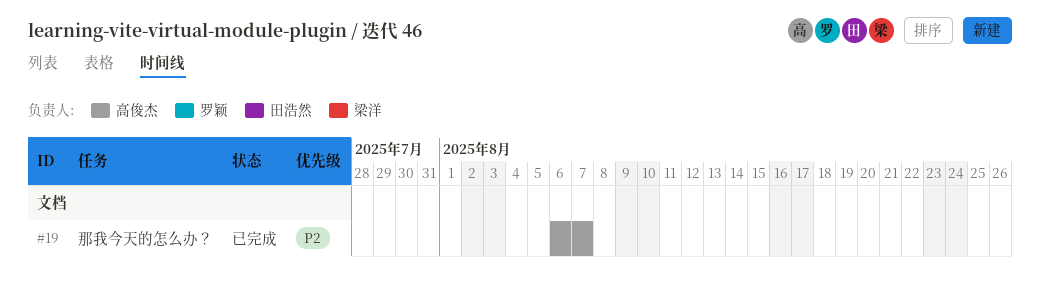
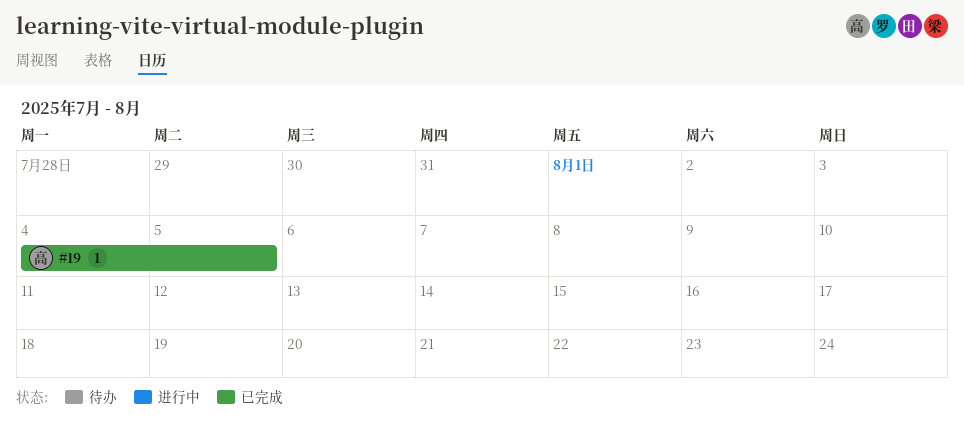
#19, start: Aug 6 -> Aug 4
#19, due: Aug 7 -> Aug 5

